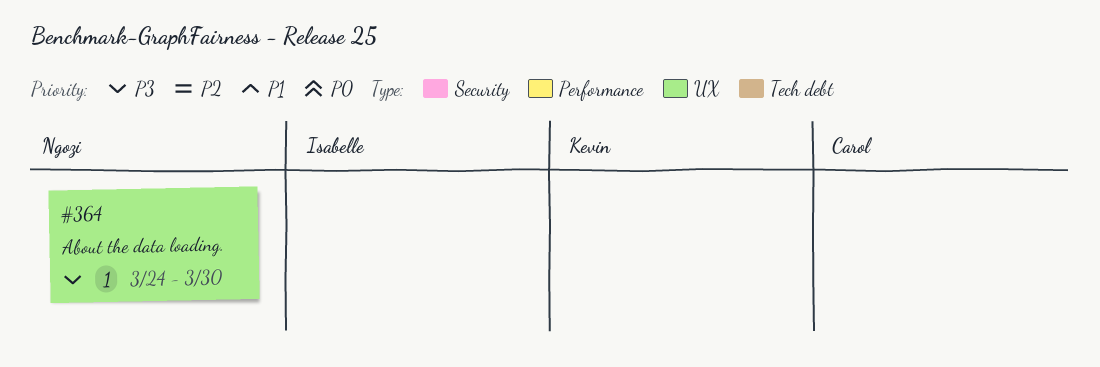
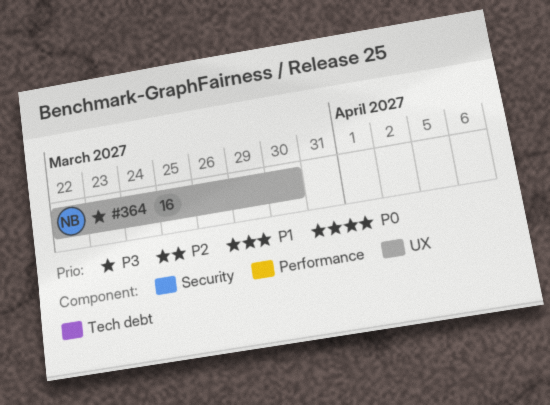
#364, estimate: 1 -> 16
#364, start: Mar 24 -> Mar 22

